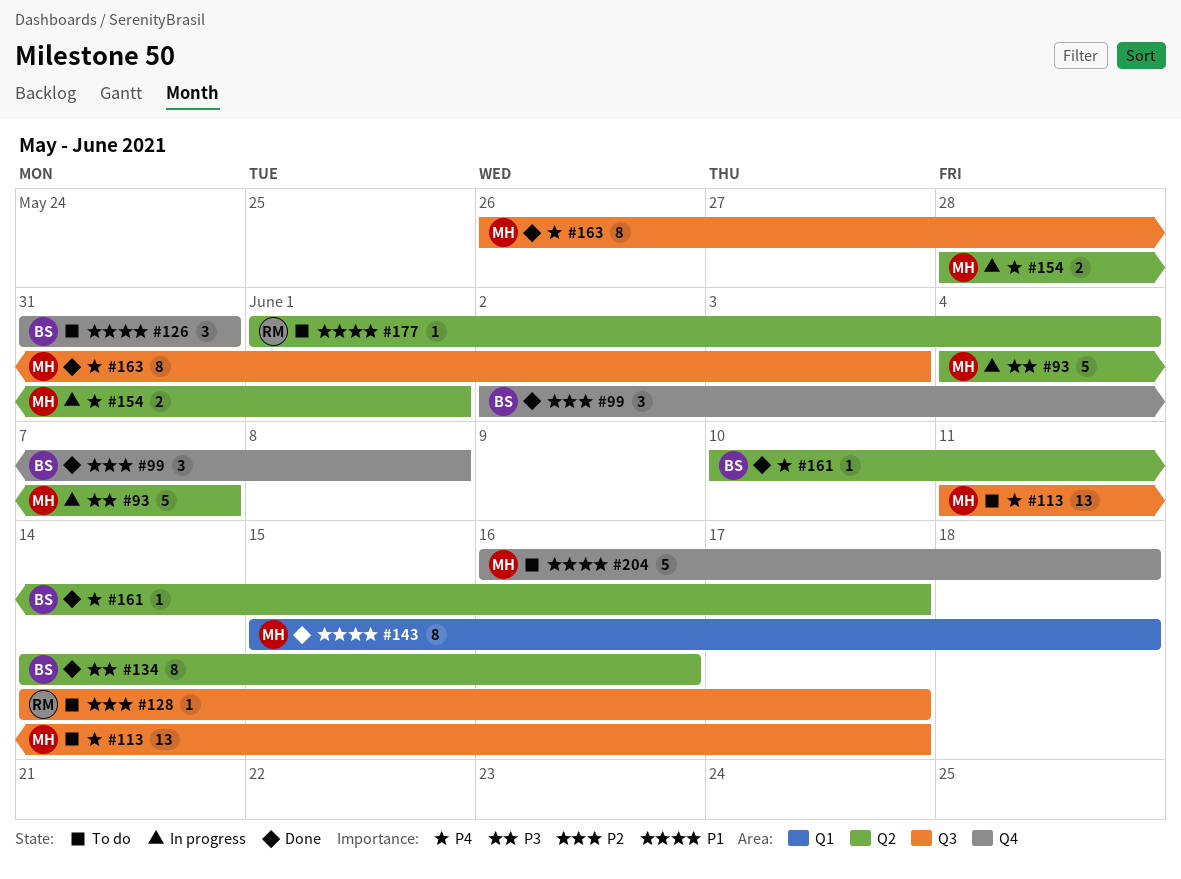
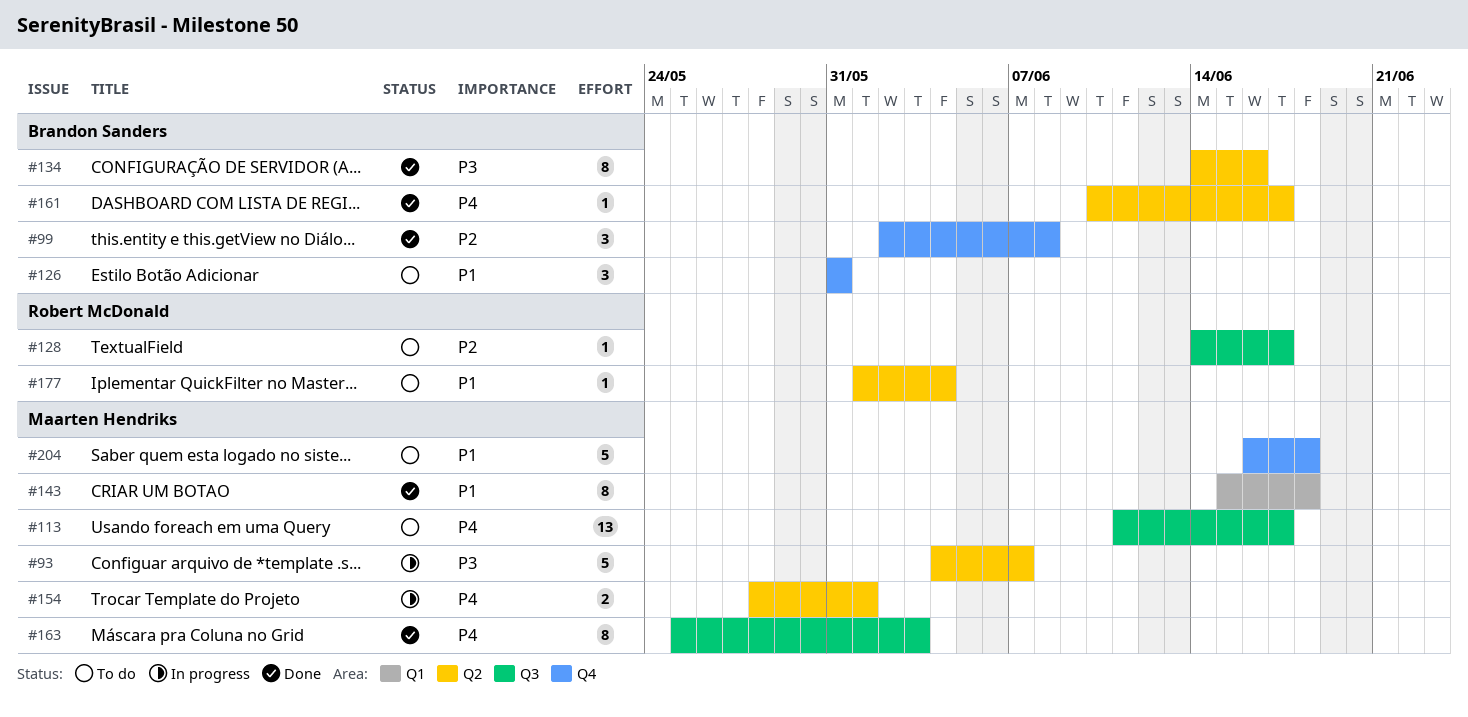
#163, start: May 26 -> May 25

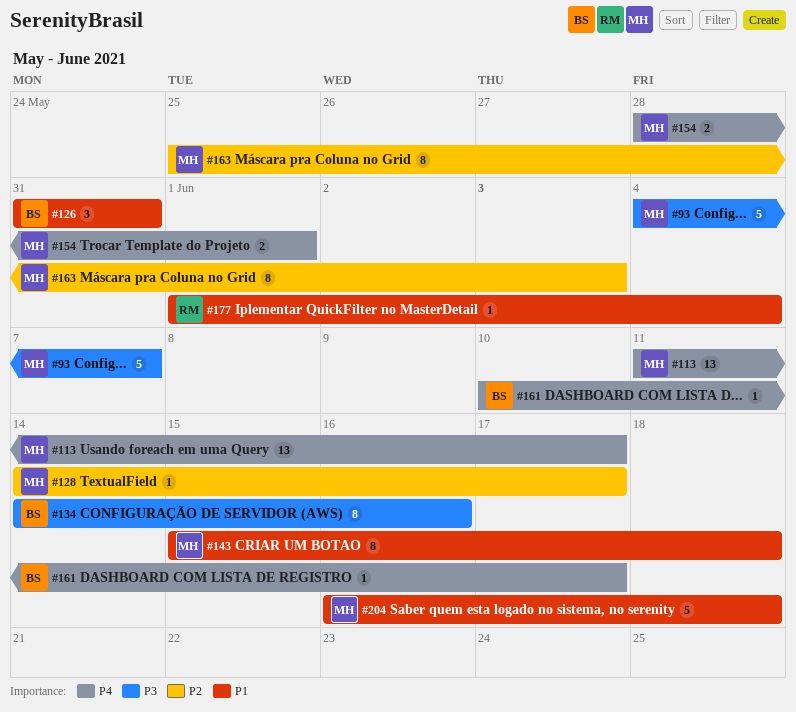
#99: present -> none
#128, owner: Robert McDonald -> Maarten Hendriks
#163, priority: P4 -> P2

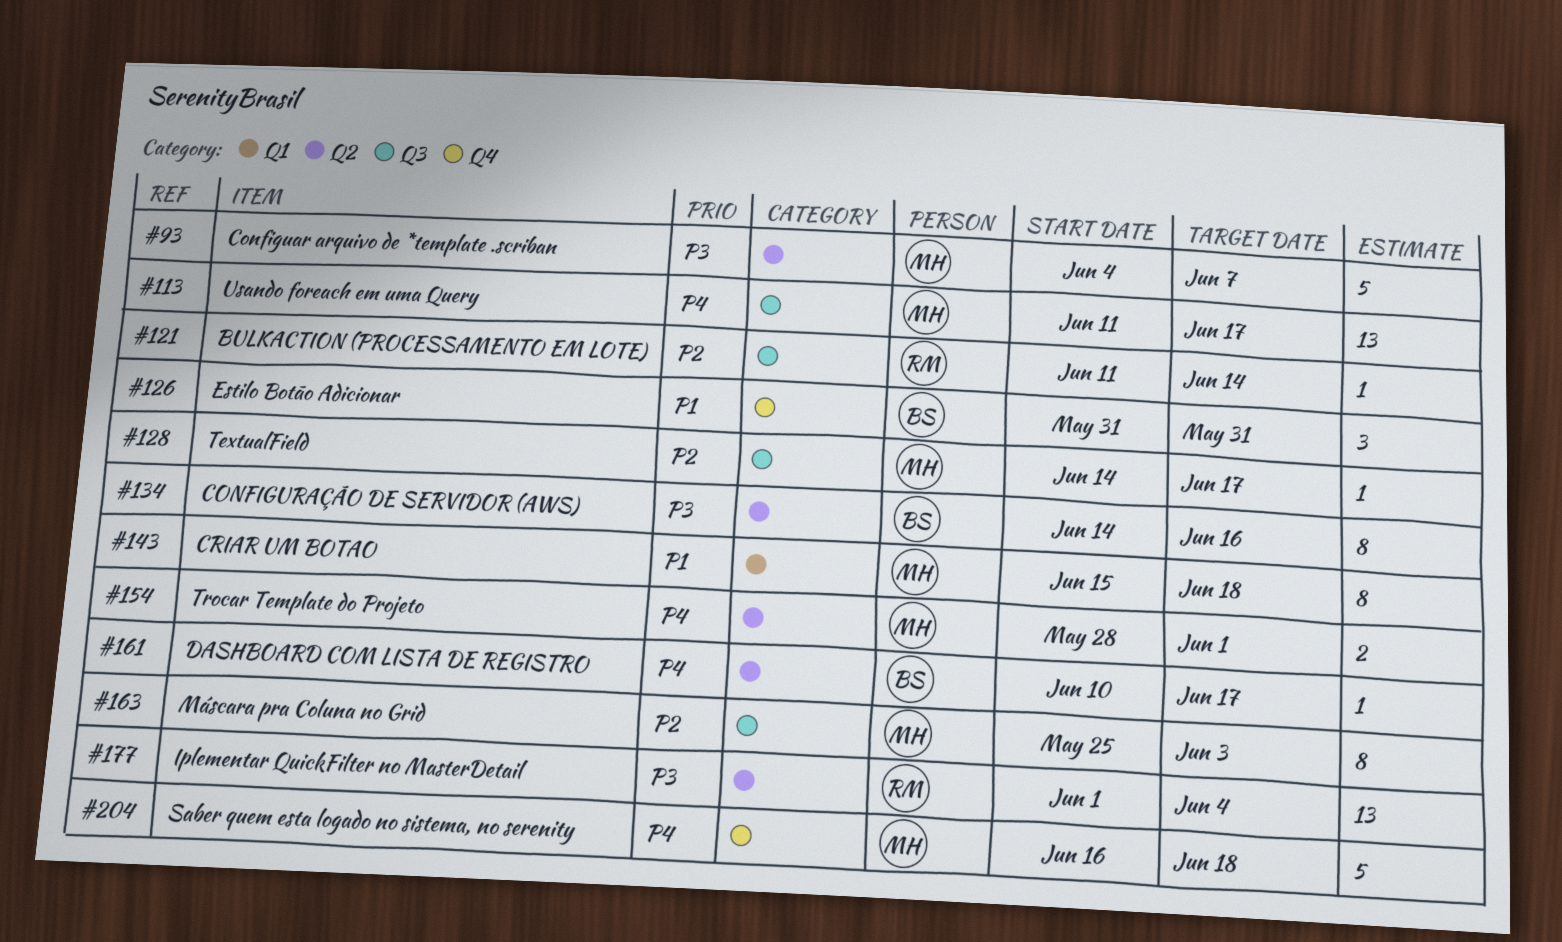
#121: none -> present
#177, priority: P1 -> P3
#177, estimate: 1 -> 13
#204, priority: P1 -> P4

